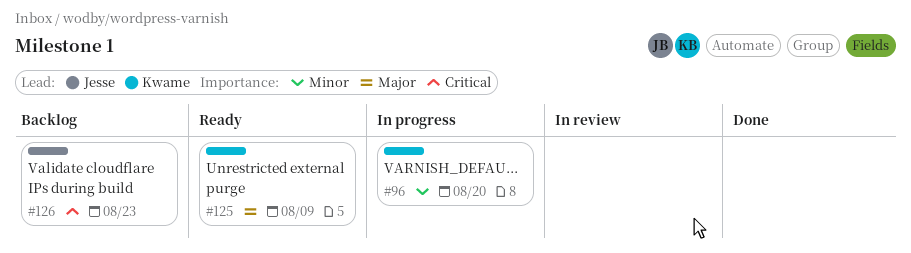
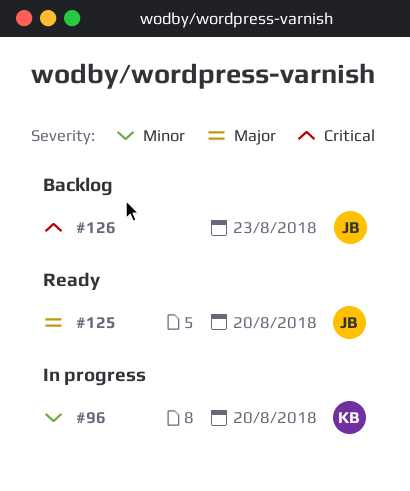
#125, owner: Kwame -> Jesse
#125, due: Aug 9 -> Aug 20

